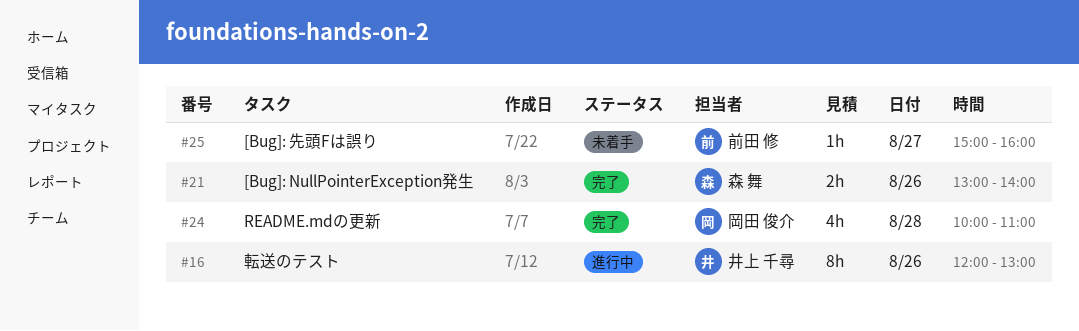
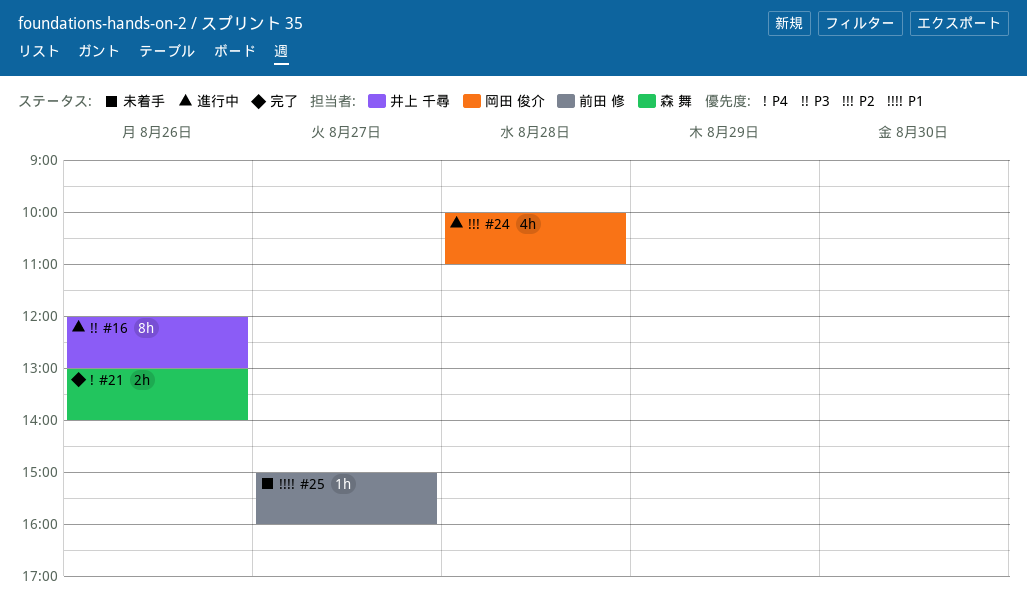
#24, status: 完了 -> 進行中

